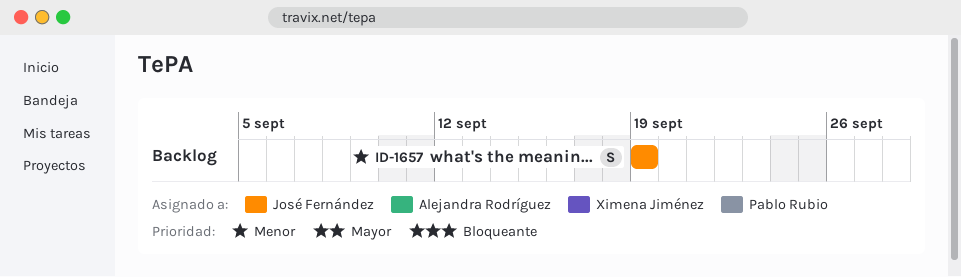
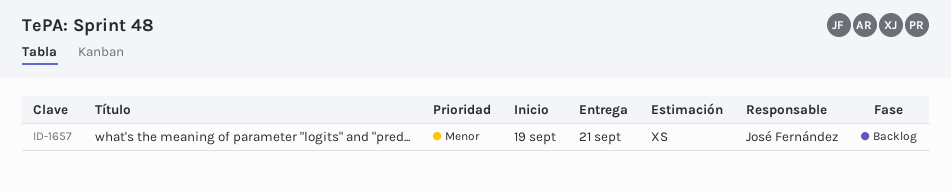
ID-1657, estimate: S -> XS
ID-1657, due: Sep 19 -> Sep 21

